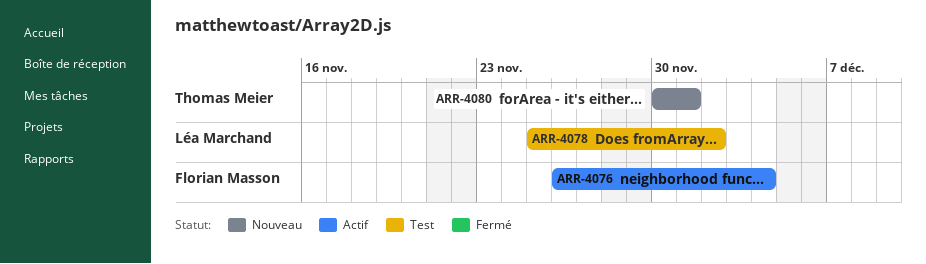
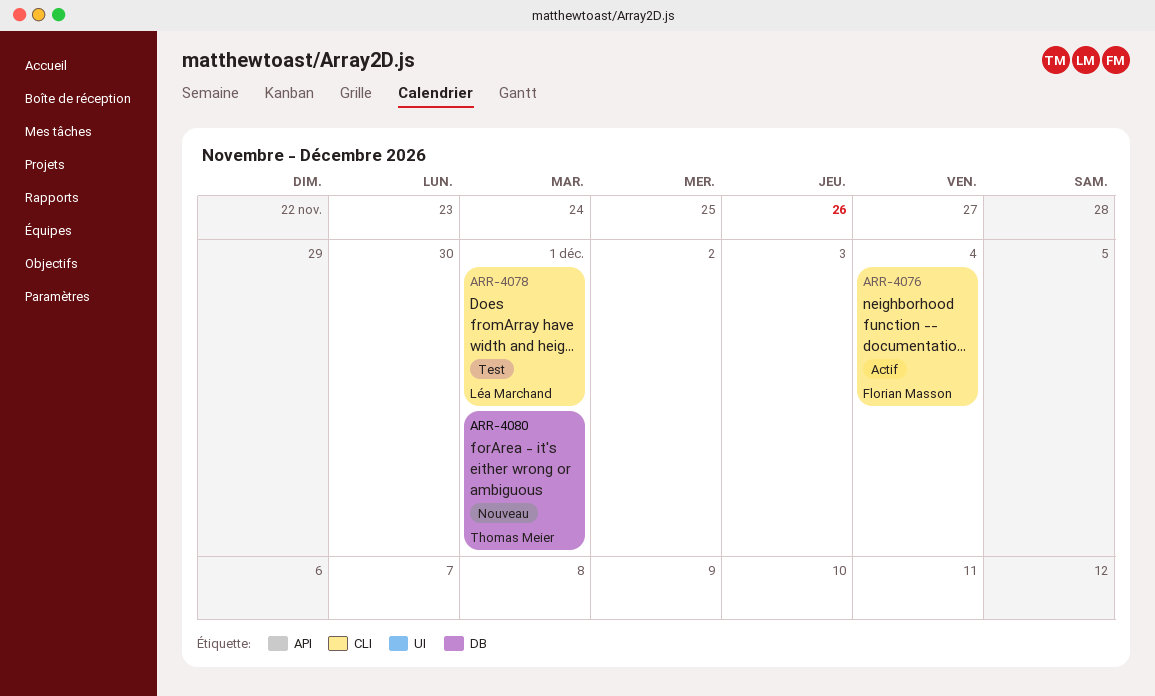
ARR-4078, due: Dec 2 -> Dec 1

